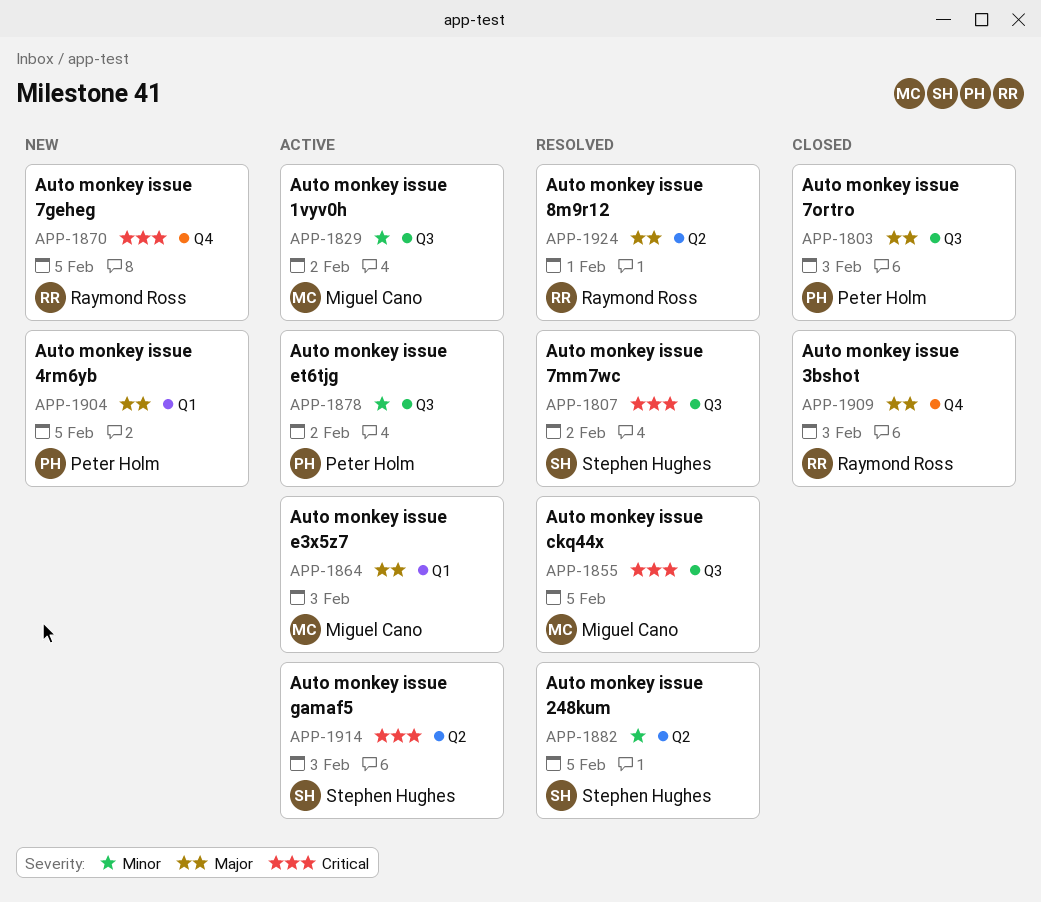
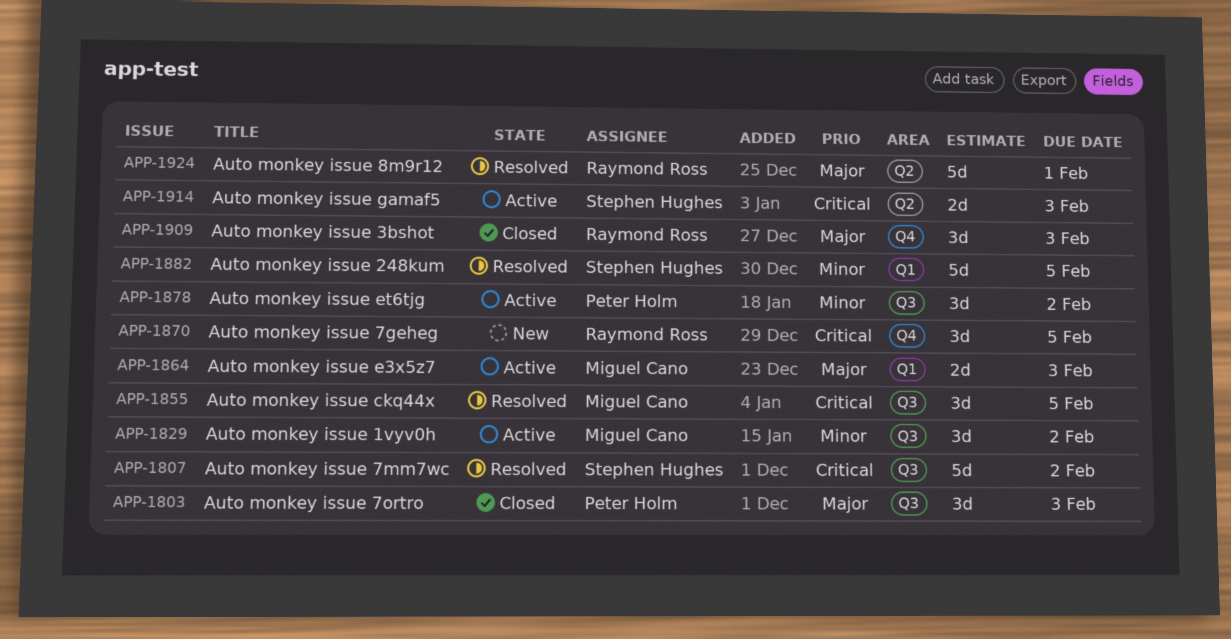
APP-1882, label: Q2 -> Q1
APP-1904: present -> none

